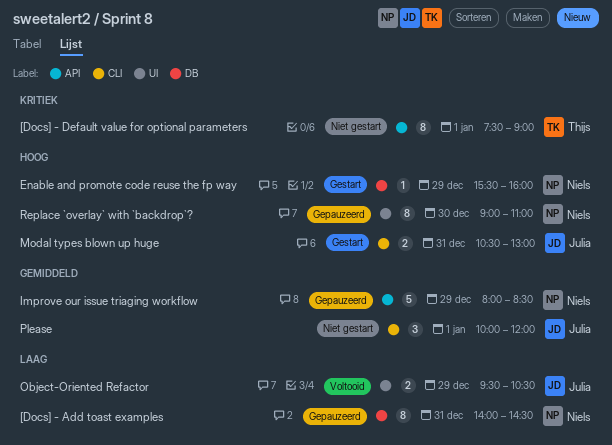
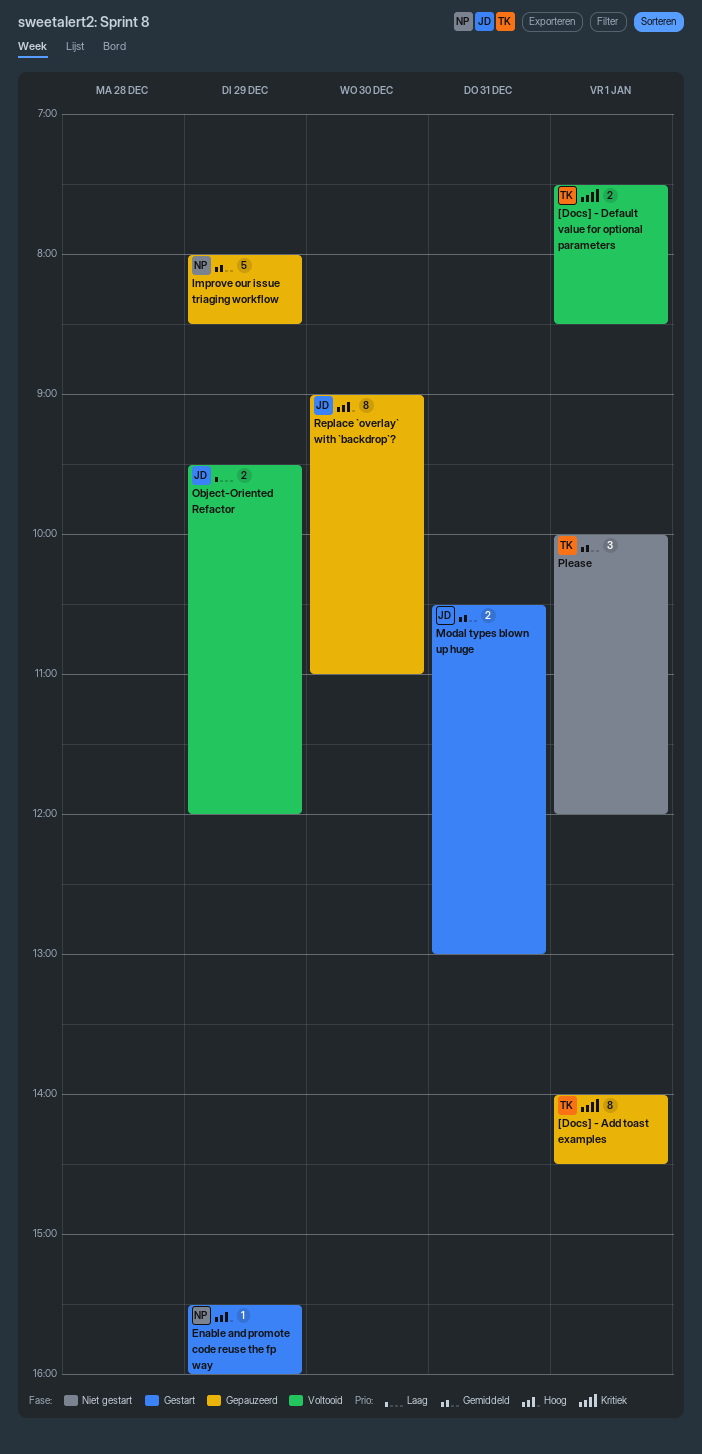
[Docs] - Add toast examples, owner: Niels -> Thijs
[Docs] - Add toast examples, priority: Laag -> Kritiek
[Docs] - Add toast examples, day: Dec 31 -> Jan 1
[Docs] - Default value for optional parameters, status: Niet gestart -> Voltooid
[Docs] - Default value for optional parameters, estimate: 8 -> 2
[Docs] - Default value for optional parameters, ends: 09:00 -> 08:30
Modal types blown up huge, priority: Hoog -> Gemiddeld
Object-Oriented Refactor, ends: 10:30 -> 12:00
Please, owner: Julia -> Thijs
Replace `overlay` with `backdrop`?, owner: Niels -> Julia

